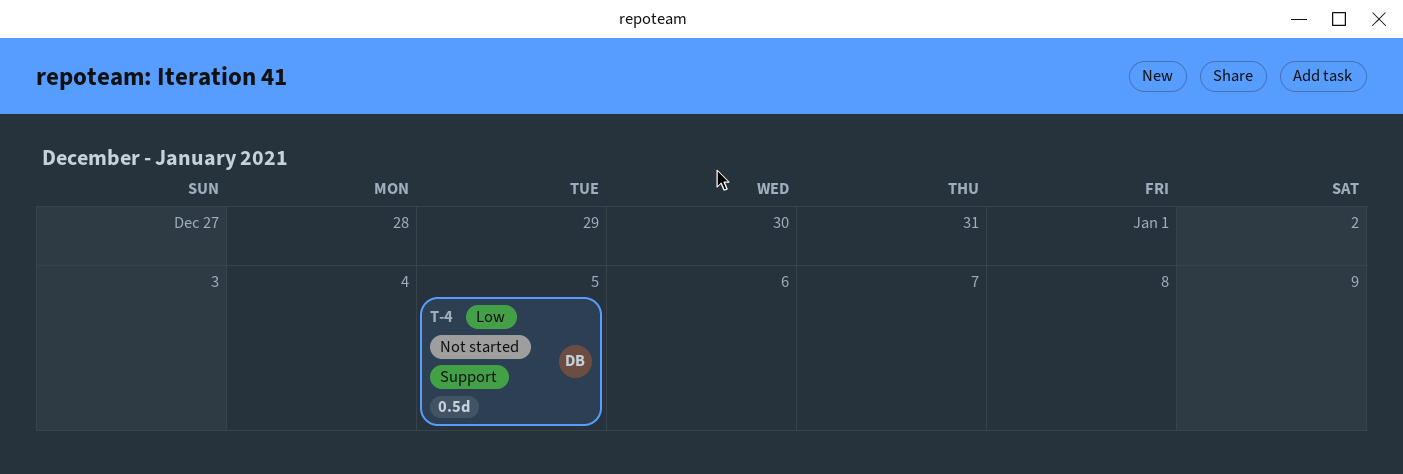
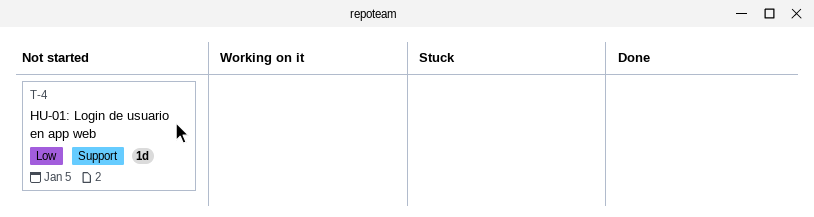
T-4, estimate: 0.5d -> 1d

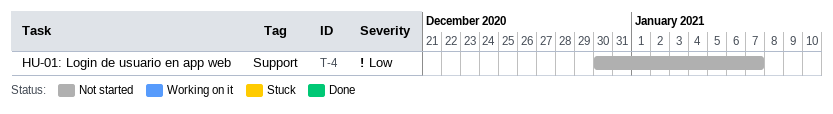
T-4, due: Jan 5 -> Jan 7

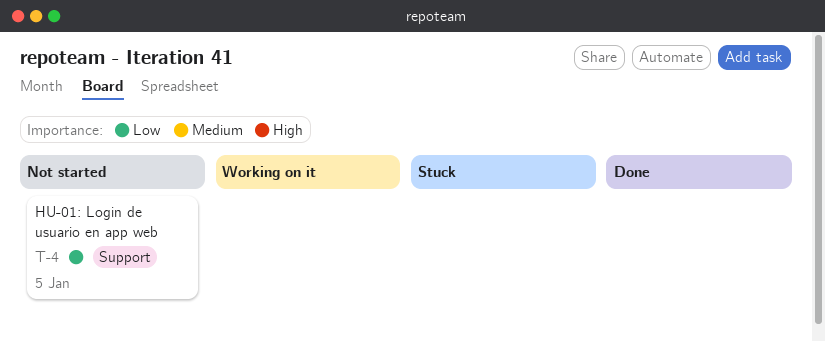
T-4, due: Jan 7 -> Jan 5

